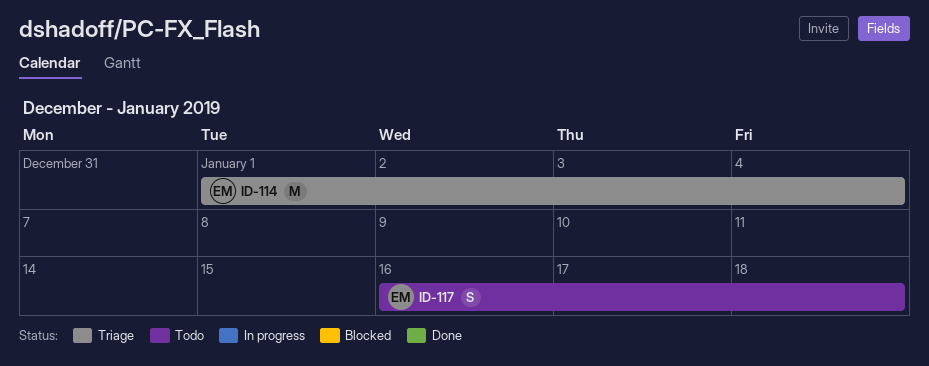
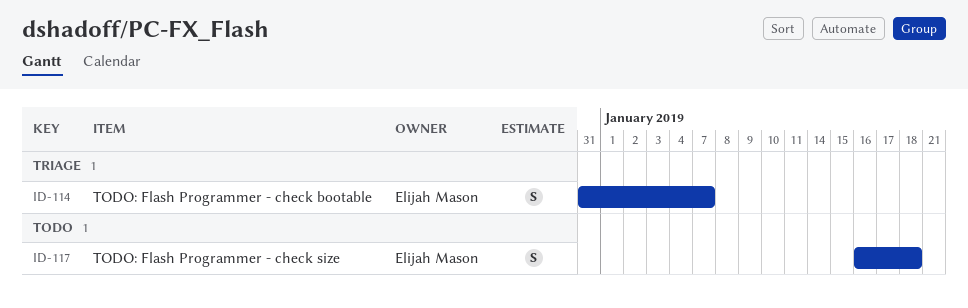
ID-114, estimate: M -> S
ID-114, start: Jan 1 -> Dec 31
ID-114, due: Jan 4 -> Jan 7

